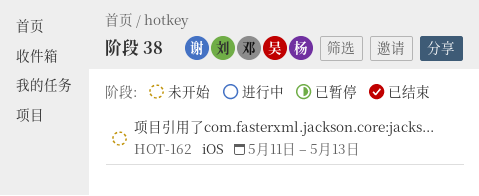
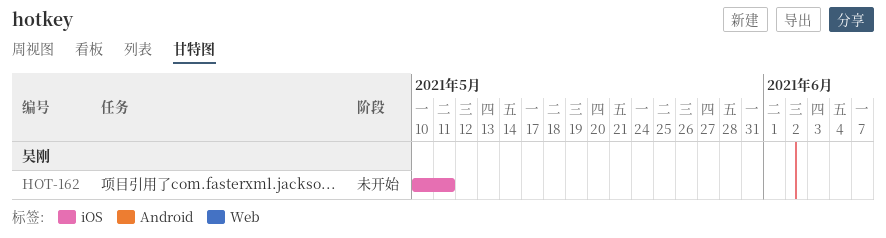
HOT-162, start: May 11 -> May 10
HOT-162, due: May 13 -> May 11

